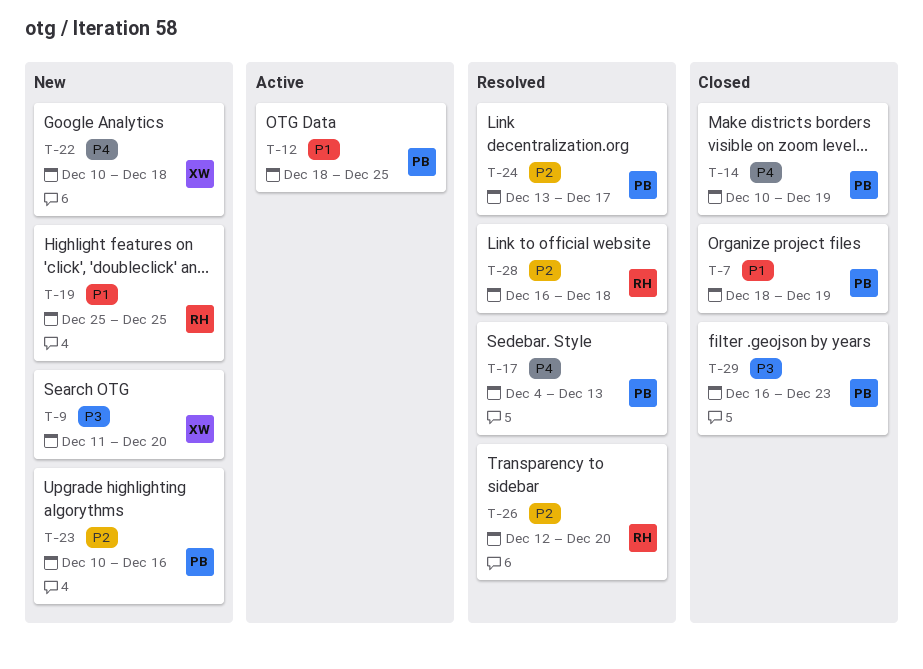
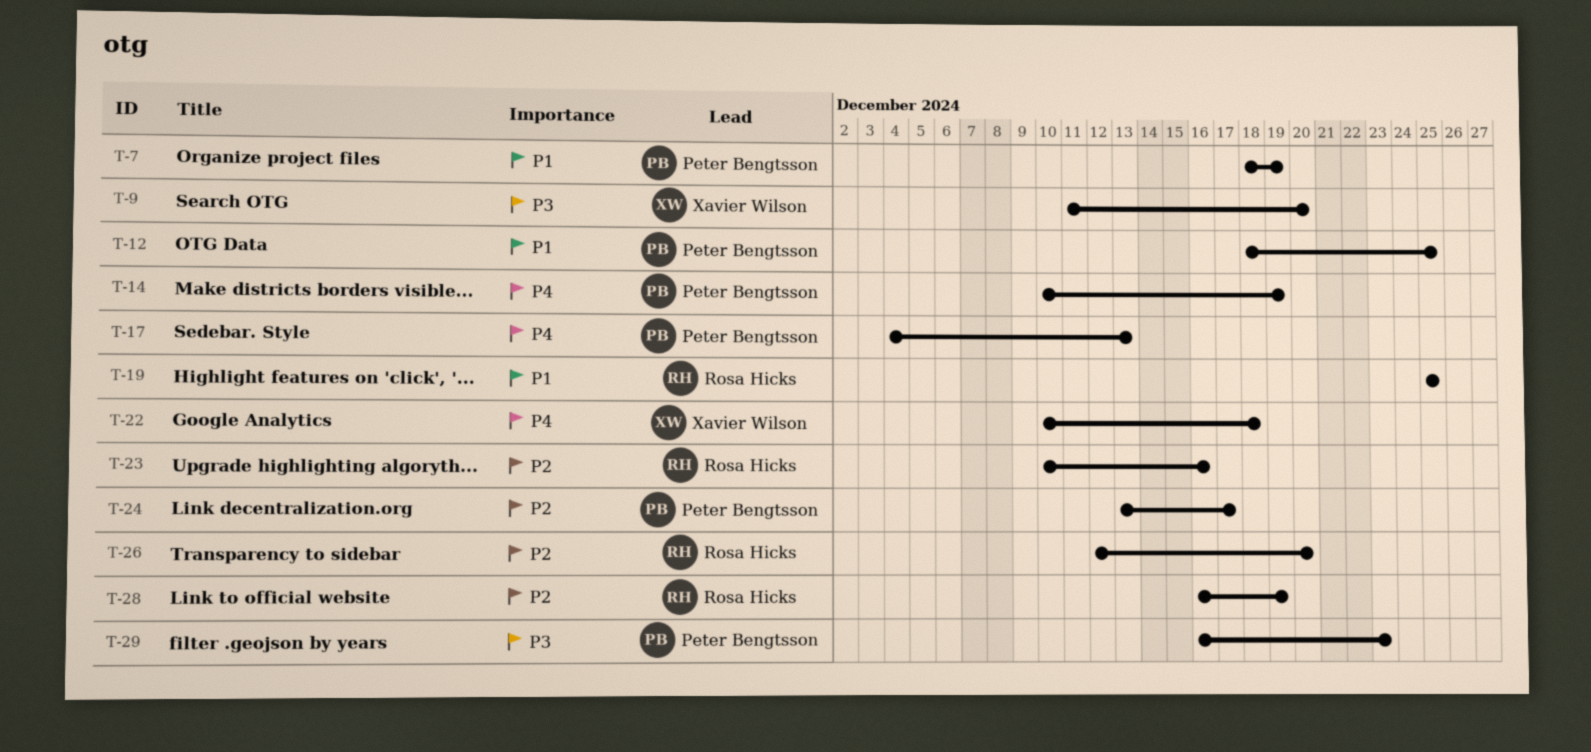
T-23, owner: Peter Bengtsson -> Rosa Hicks
T-28, due: Dec 18 -> Dec 19

